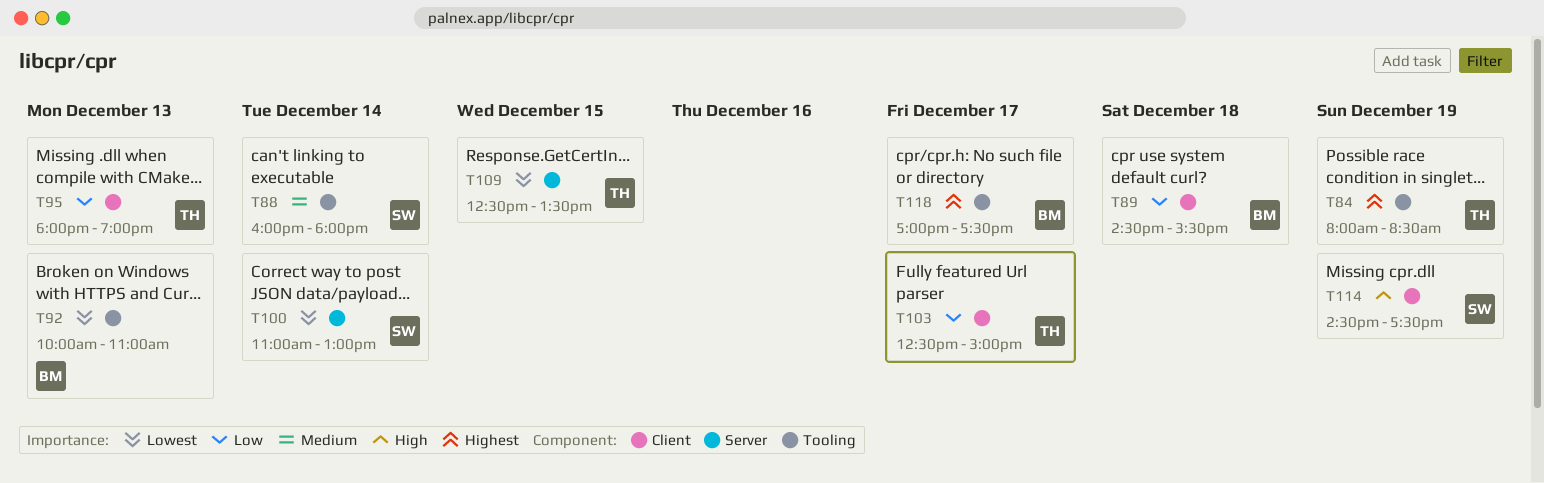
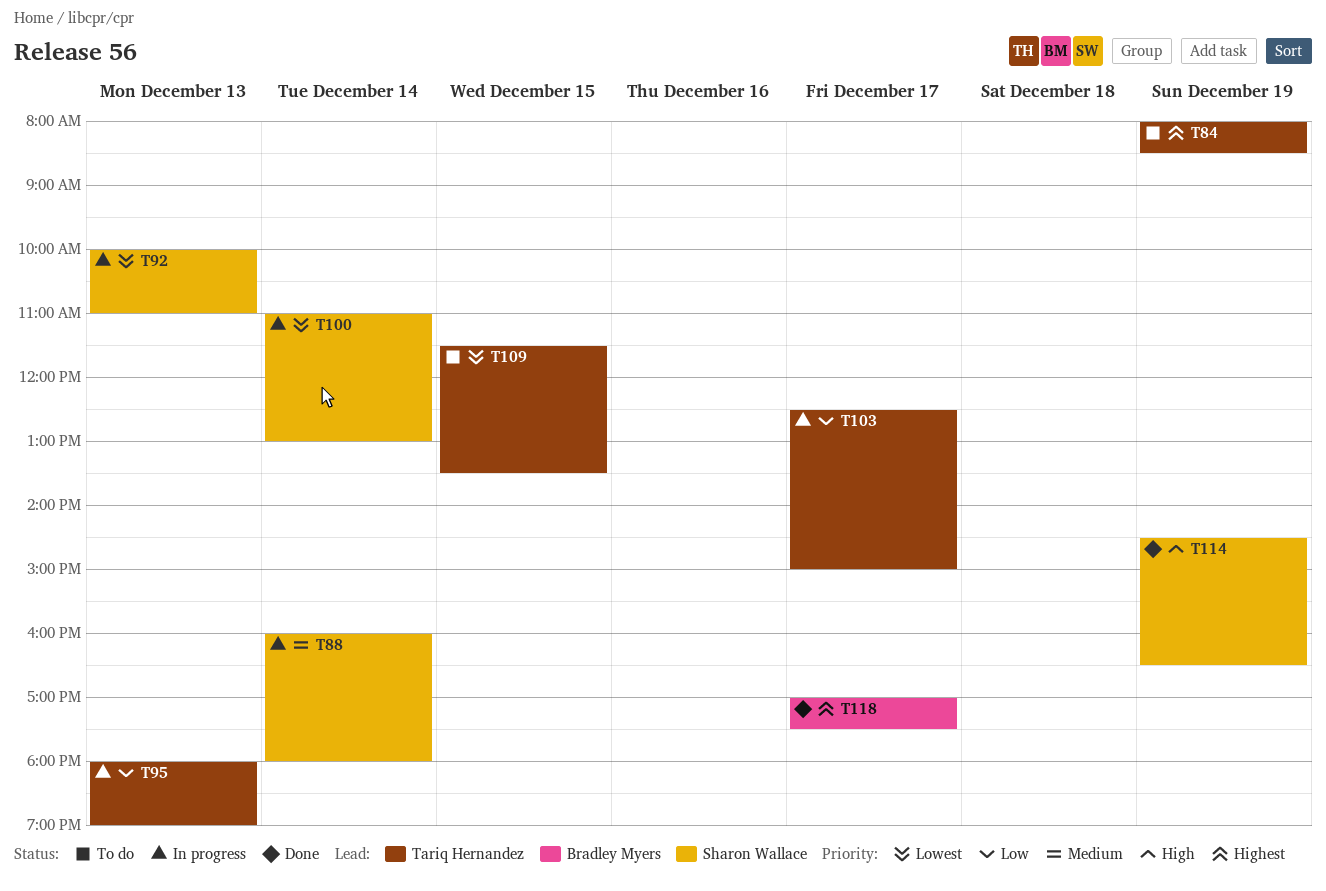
T89: present -> none
T92, owner: Bradley Myers -> Sharon Wallace
T109, begins: 12:30 -> 11:30
T114, ends: 17:30 -> 16:30

